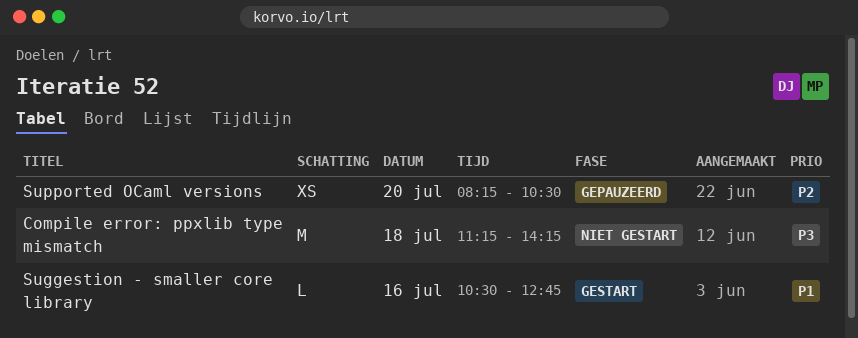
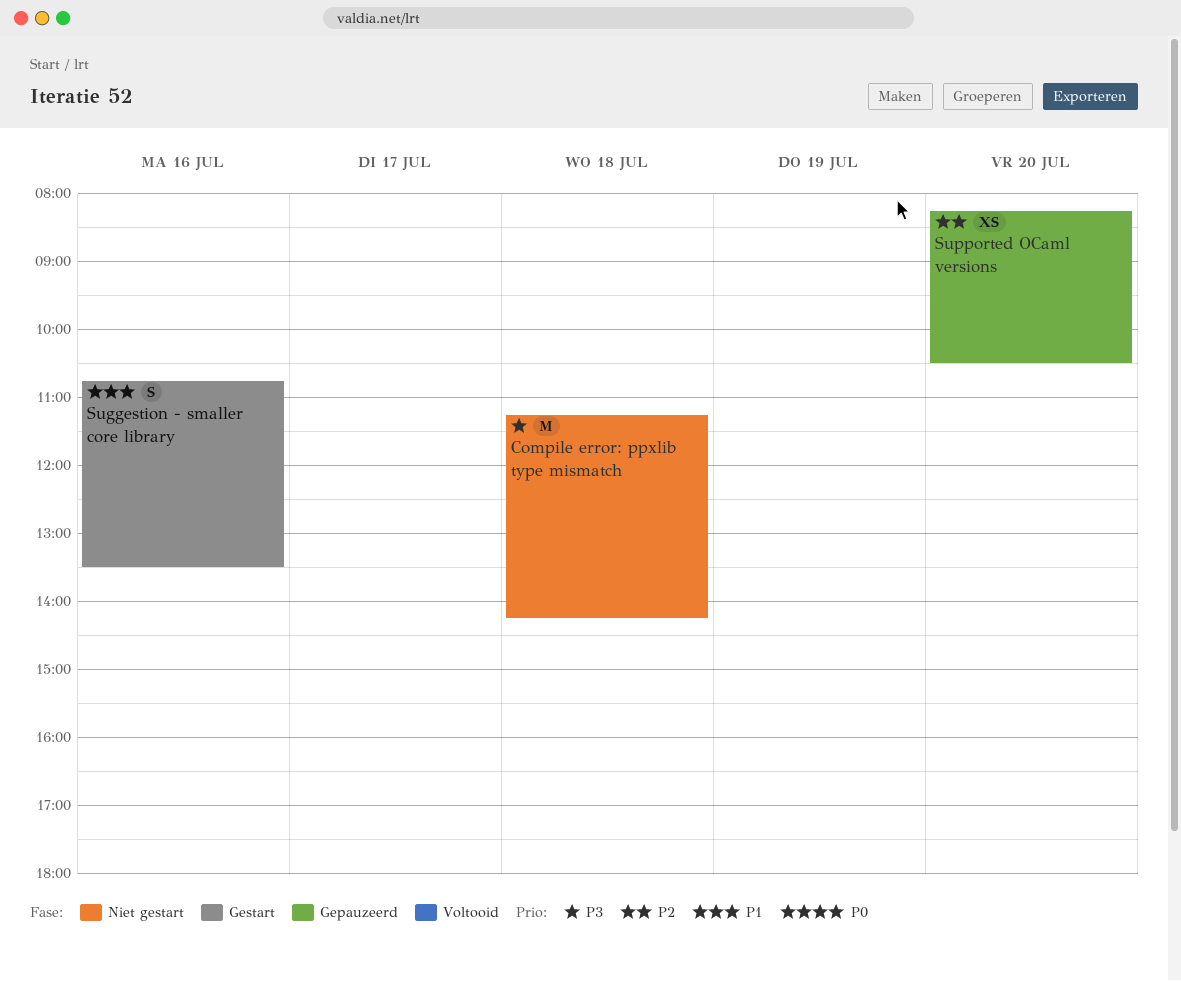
Suggestion - smaller core library, estimate: L -> S
Suggestion - smaller core library, begins: 10:30 -> 10:45
Suggestion - smaller core library, ends: 12:45 -> 13:30

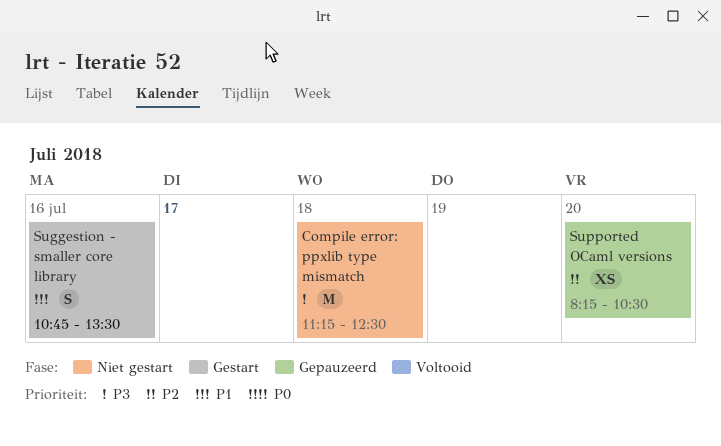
Compile error: ppxlib type mismatch, ends: 14:15 -> 12:30

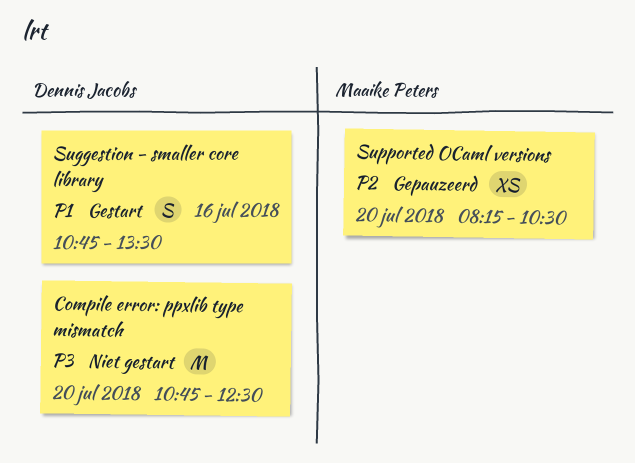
Compile error: ppxlib type mismatch, day: Jul 18 -> Jul 20
Compile error: ppxlib type mismatch, begins: 11:15 -> 10:45

